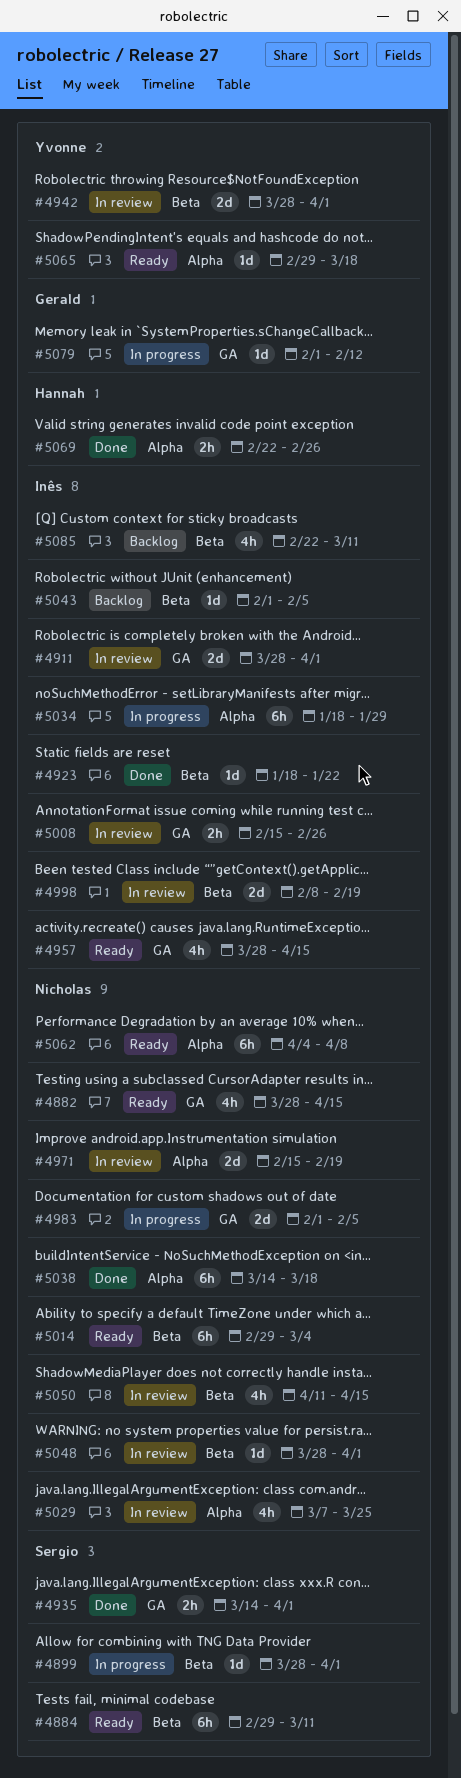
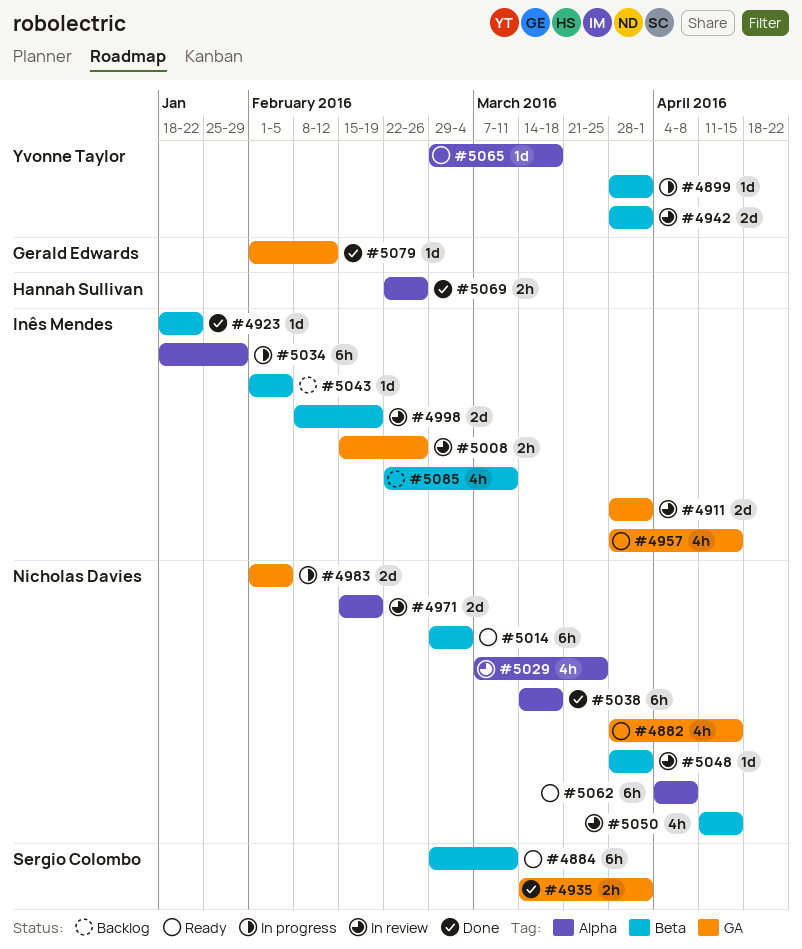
#4899, owner: Sergio Colombo -> Yvonne Taylor
#5079, status: In progress -> Done

